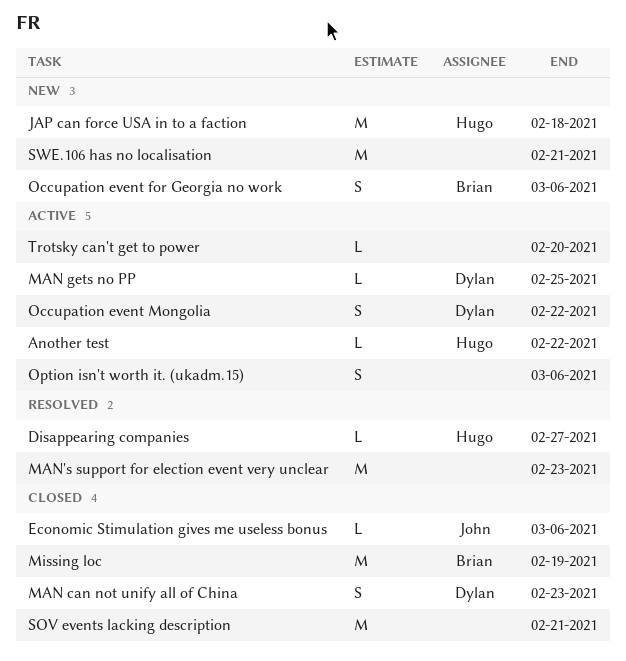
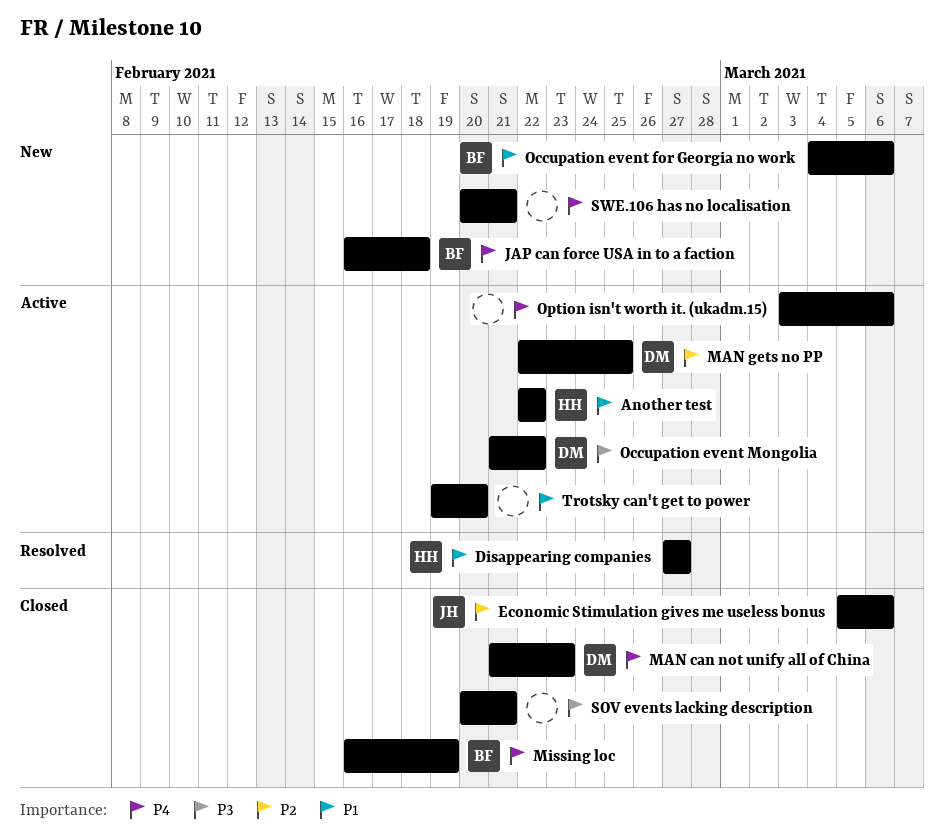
JAP can force USA in to a faction, owner: Hugo -> Brian
MAN's support for election event very unclear: present -> none

